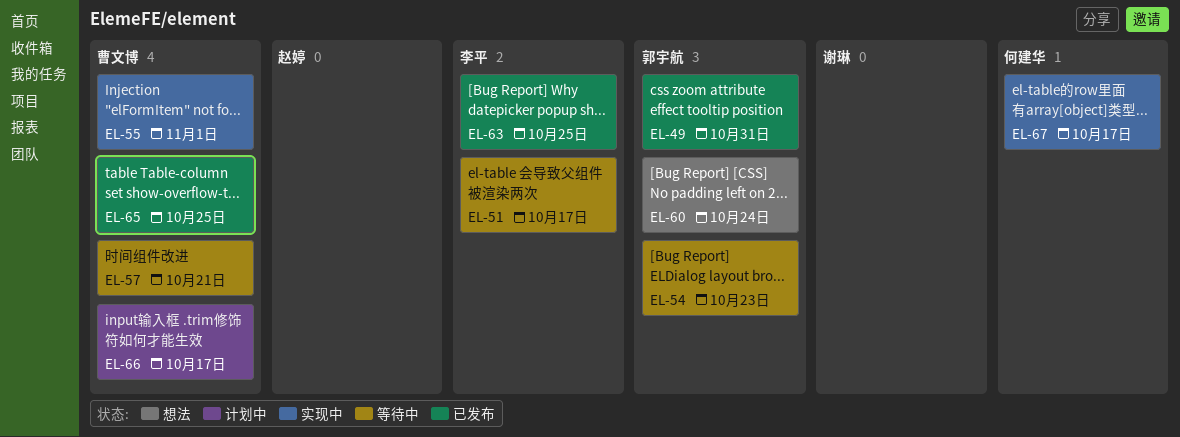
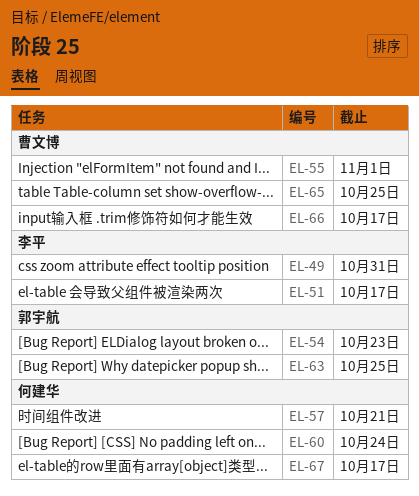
EL-49, owner: 郭宇航 -> 李平
EL-57, owner: 曹文博 -> 何建华
EL-60, owner: 郭宇航 -> 何建华
EL-63, owner: 李平 -> 郭宇航

